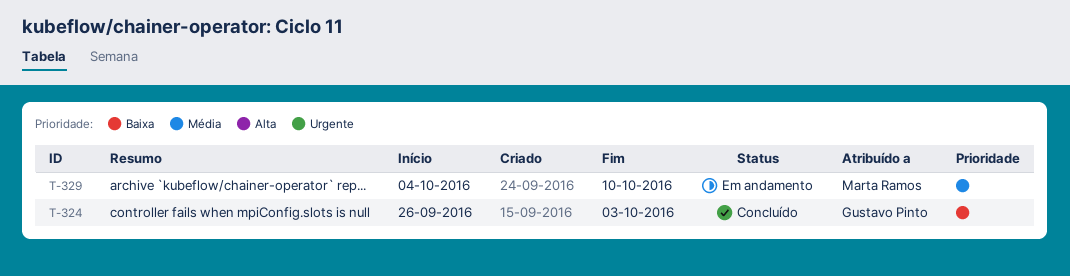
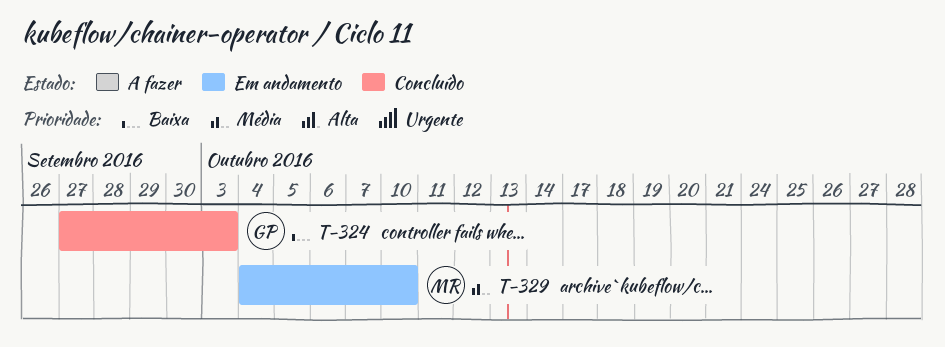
T-324, start: Sep 26 -> Sep 27

